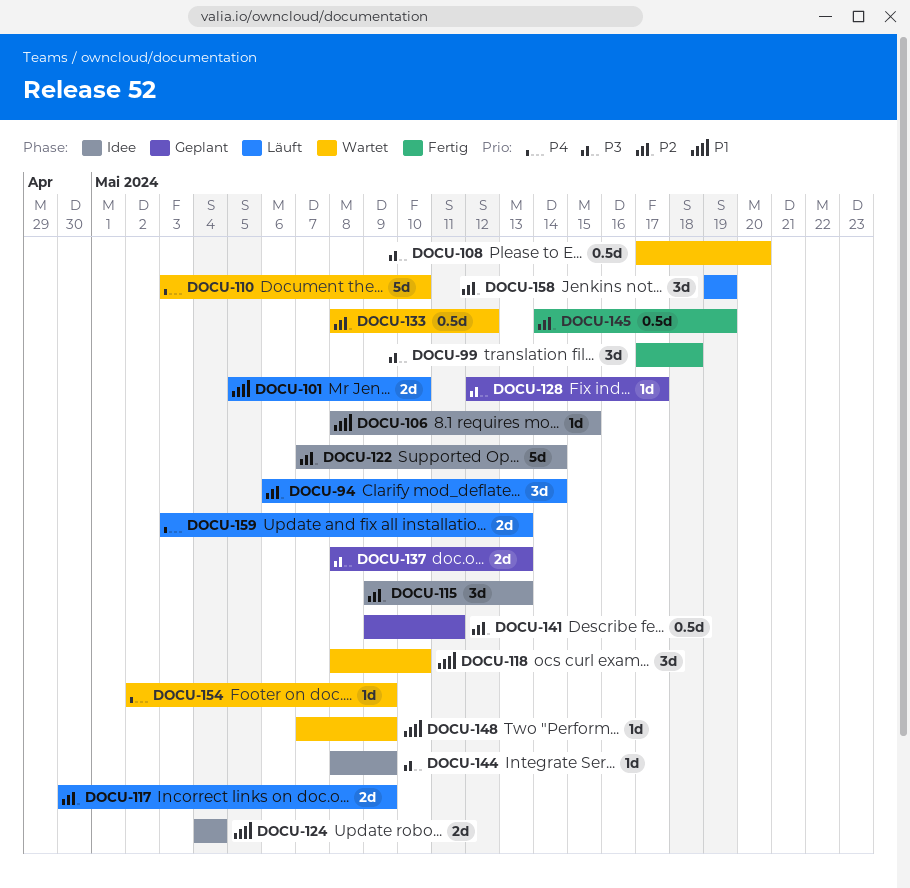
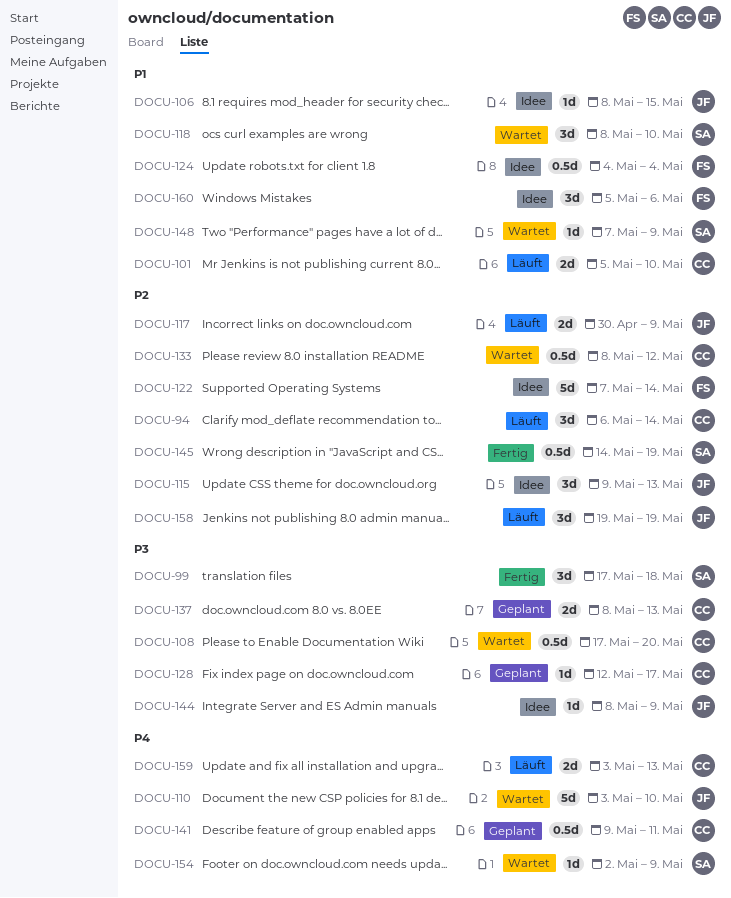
DOCU-124, estimate: 2d -> 0.5d
DOCU-141, priority: P2 -> P4
DOCU-160: none -> present

